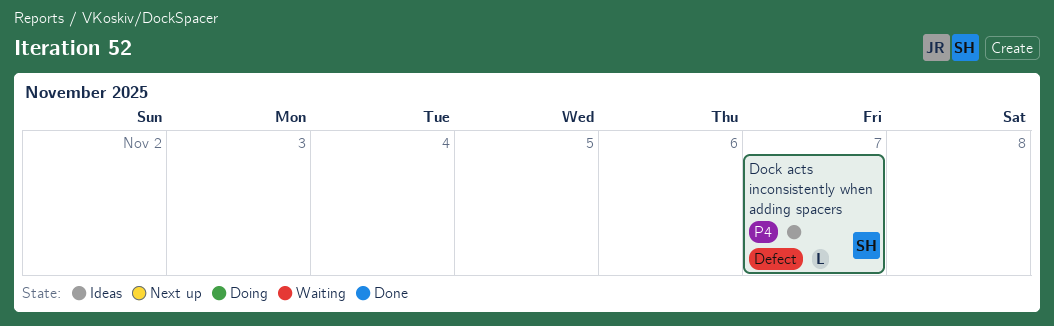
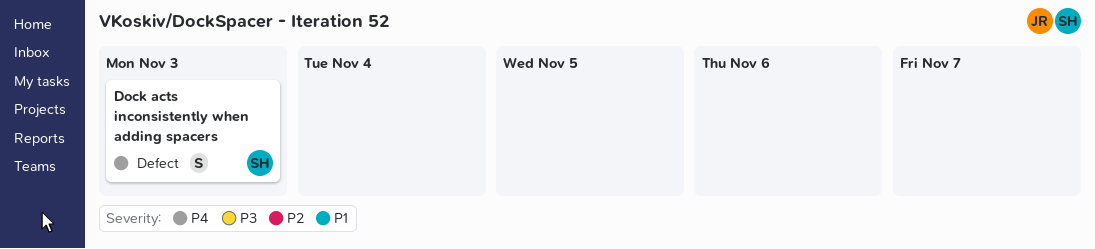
Dock acts inconsistently when adding spacers, estimate: L -> S
Dock acts inconsistently when adding spacers, due: Nov 7 -> Nov 3

